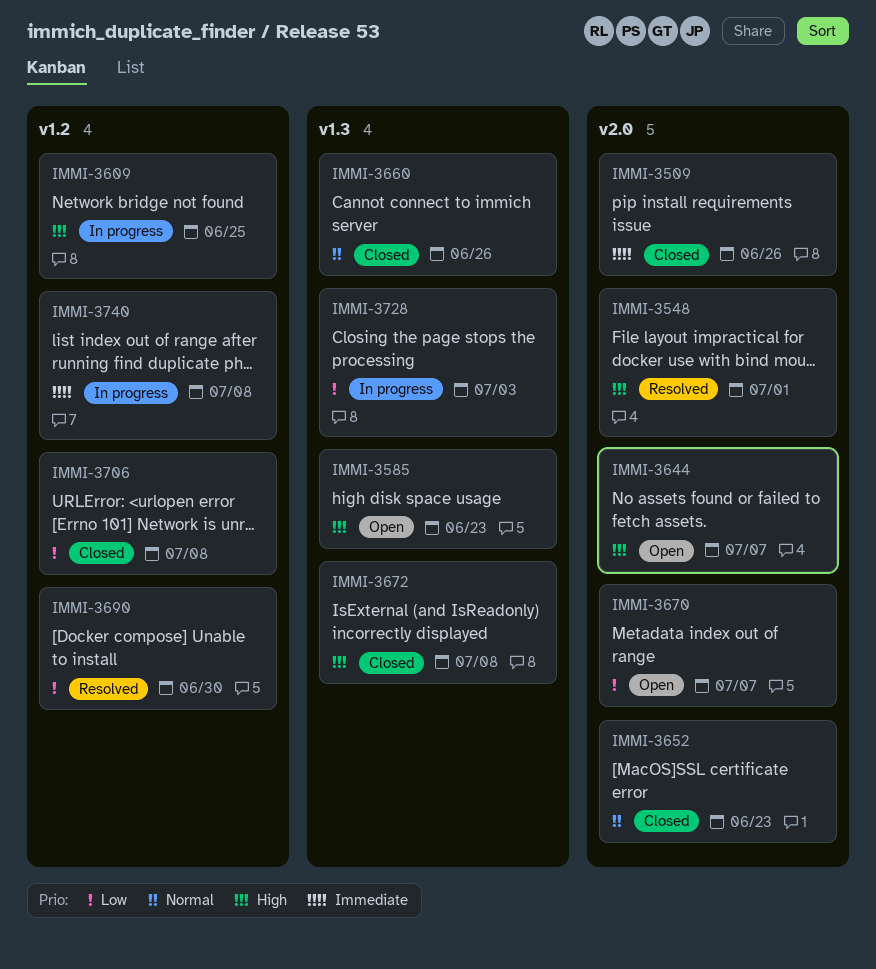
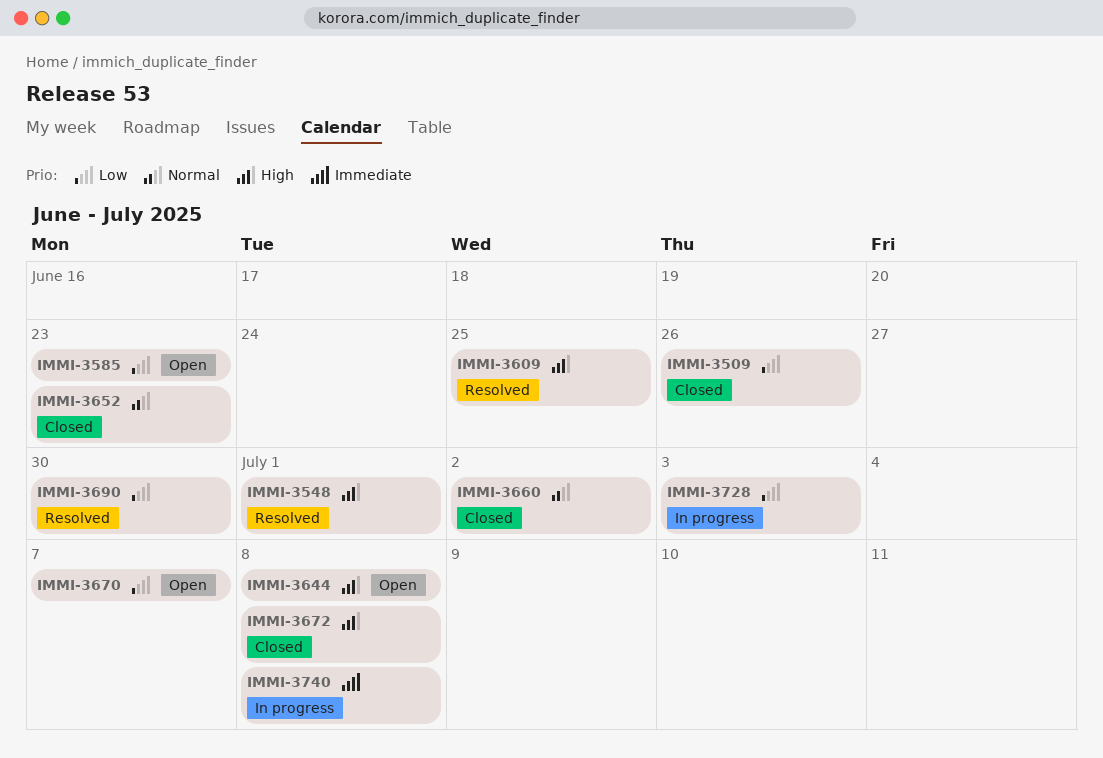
IMMI-3509, priority: Immediate -> Low
IMMI-3585, priority: High -> Low
IMMI-3609, status: In progress -> Resolved
IMMI-3644, due: Jul 7 -> Jul 8
IMMI-3660, due: Jun 26 -> Jul 2
IMMI-3706: present -> none

